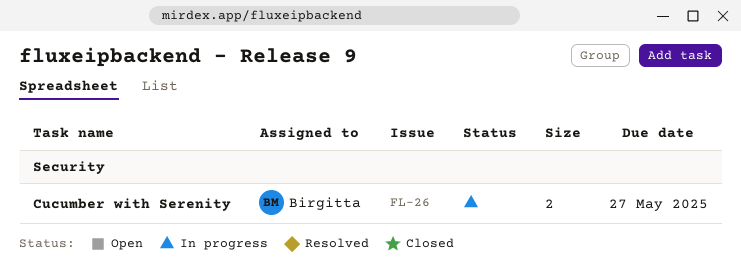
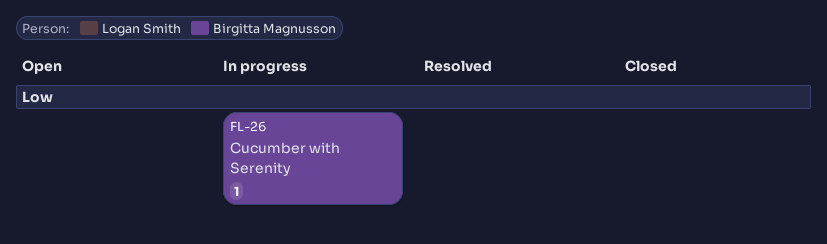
FL-26, estimate: 2 -> 1

